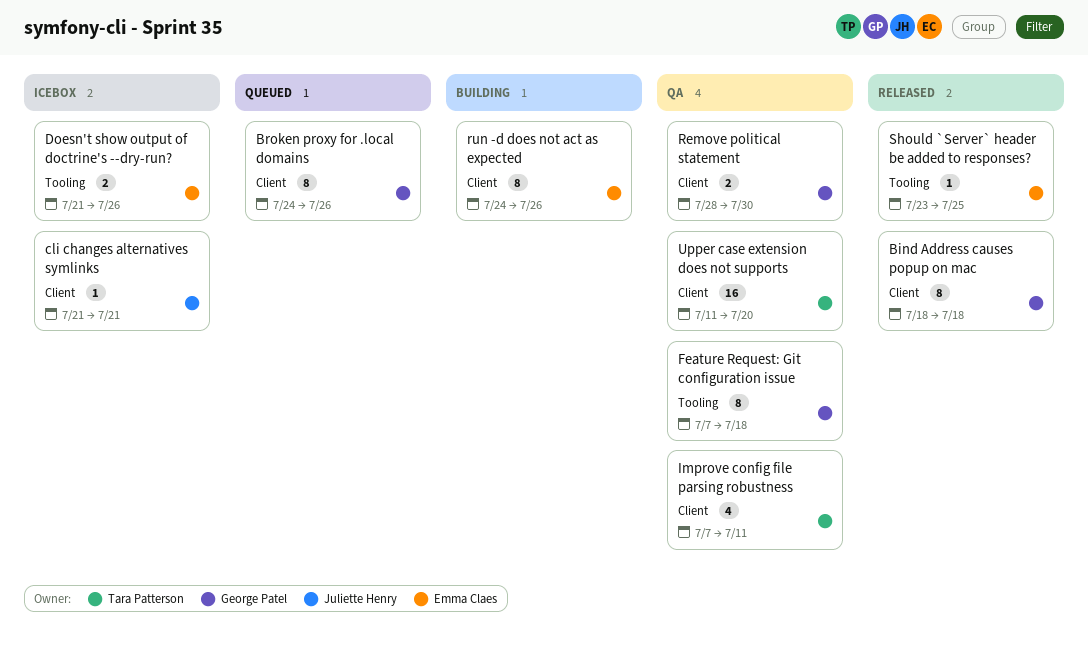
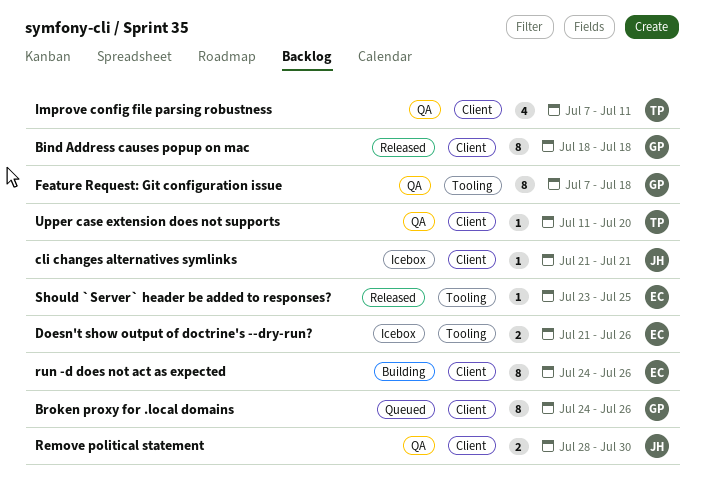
Remove political statement, owner: George Patel -> Juliette Henry
Upper case extension does not supports, estimate: 16 -> 1

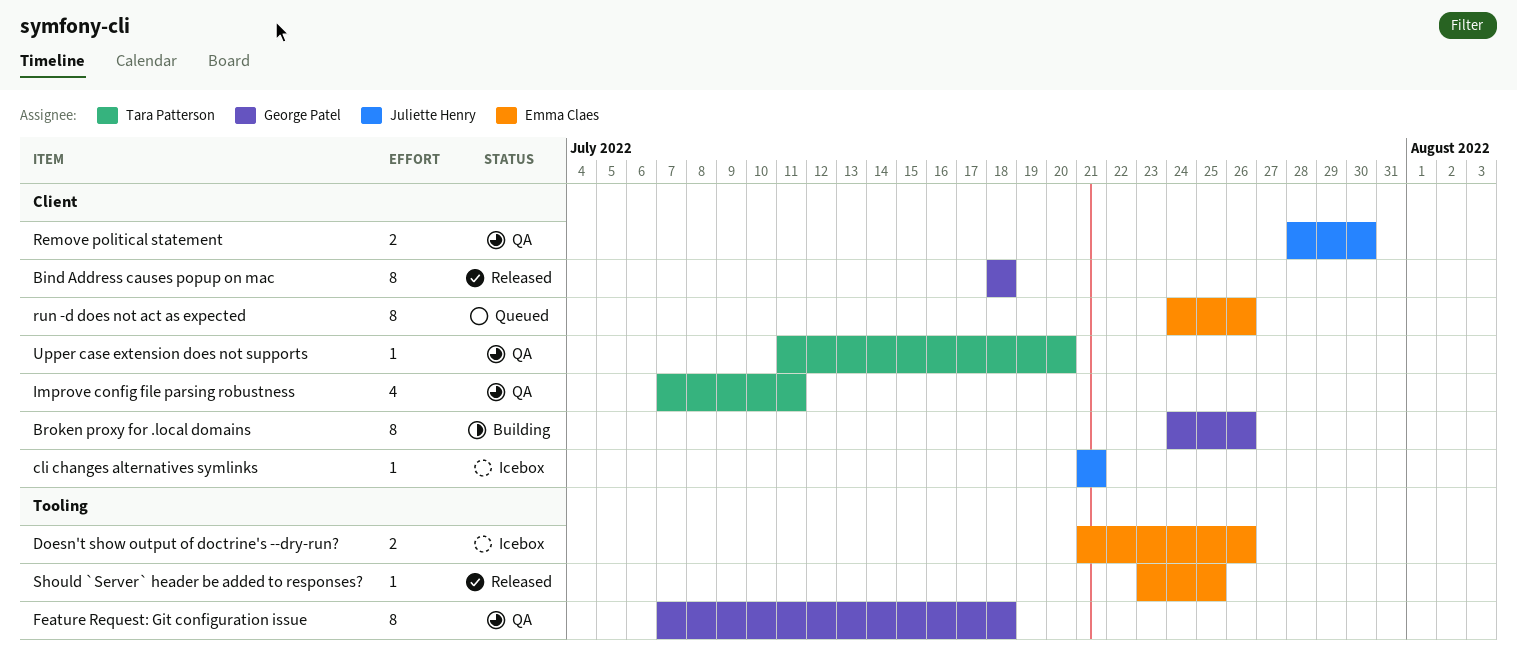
Broken proxy for .local domains, status: Queued -> Building
run -d does not act as expected, status: Building -> Queued

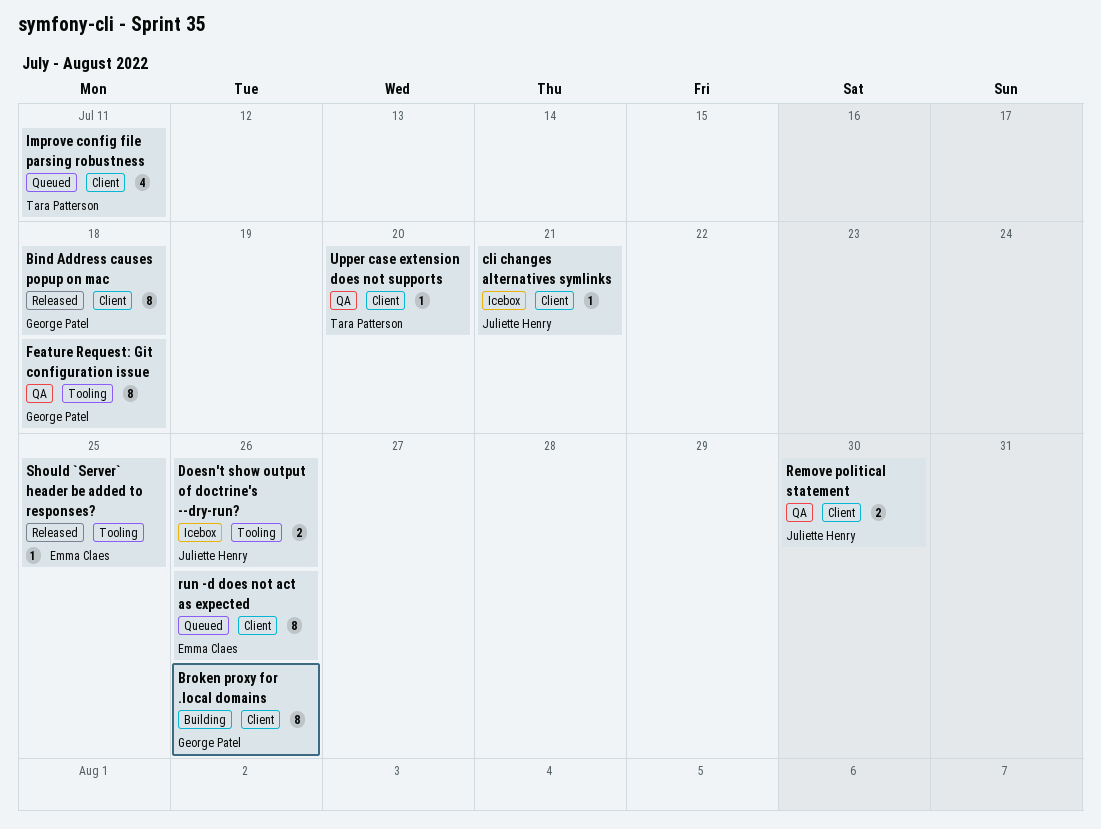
Doesn't show output of doctrine's --dry-run?, owner: Emma Claes -> Juliette Henry
Improve config file parsing robustness, status: QA -> Queued

